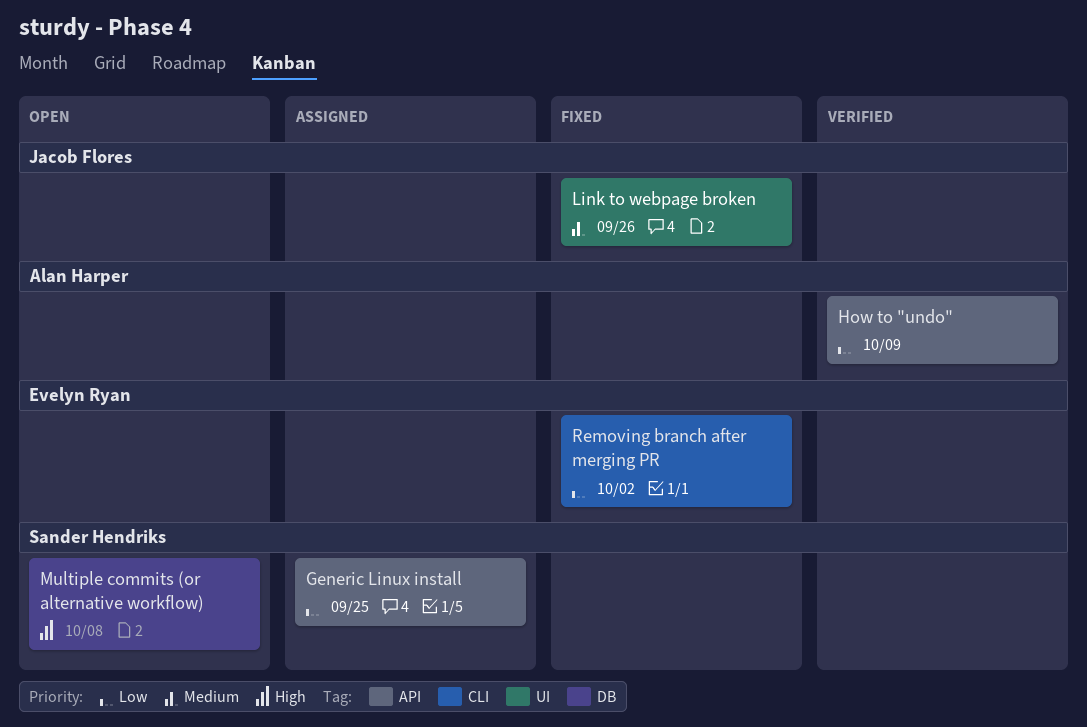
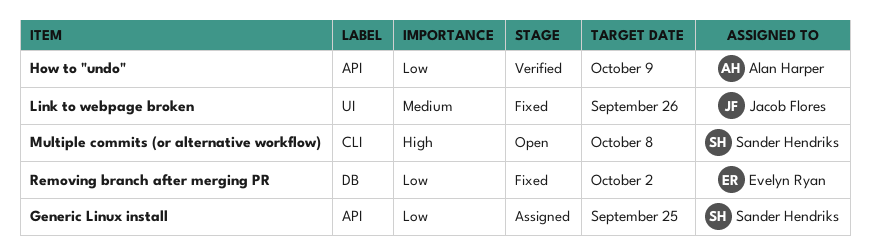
Multiple commits (or alternative workflow), label: DB -> CLI
Removing branch after merging PR, label: CLI -> DB

